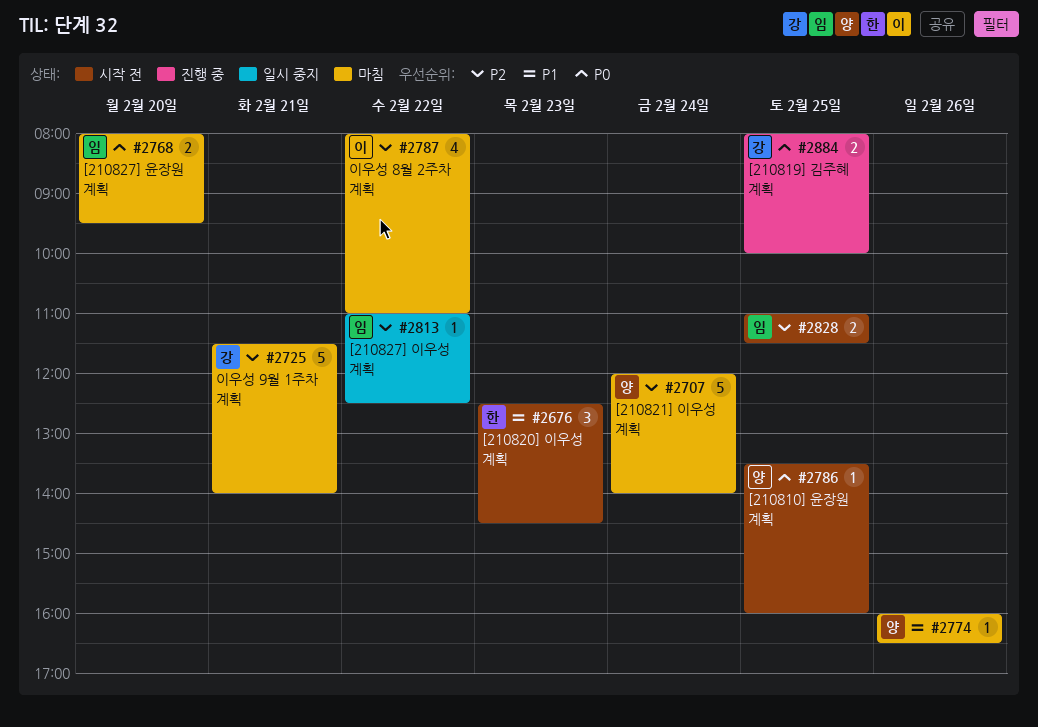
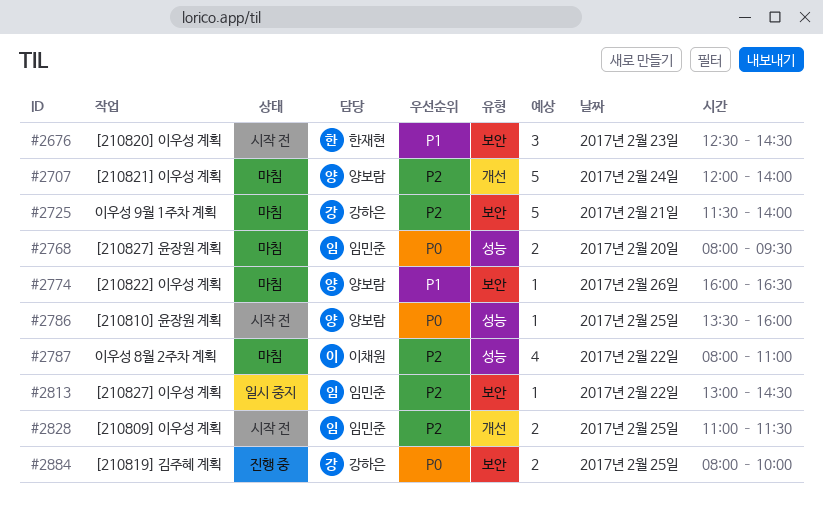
#2813, begins: 11:00 -> 13:00
#2813, ends: 12:30 -> 14:30

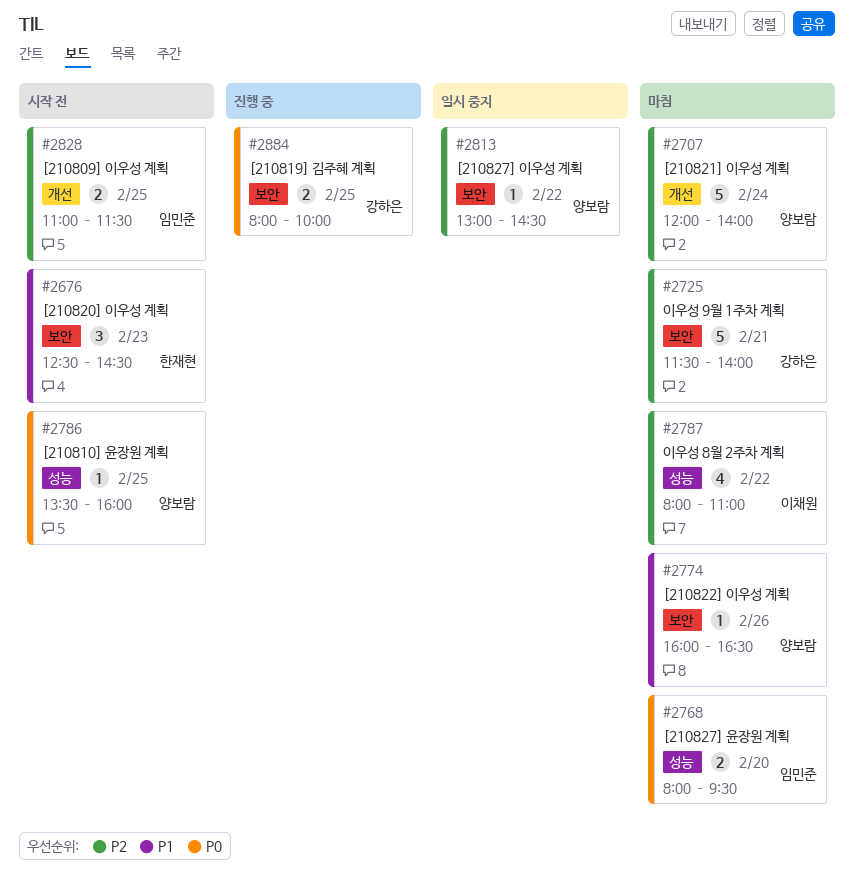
#2813, owner: 임민준 -> 양보람

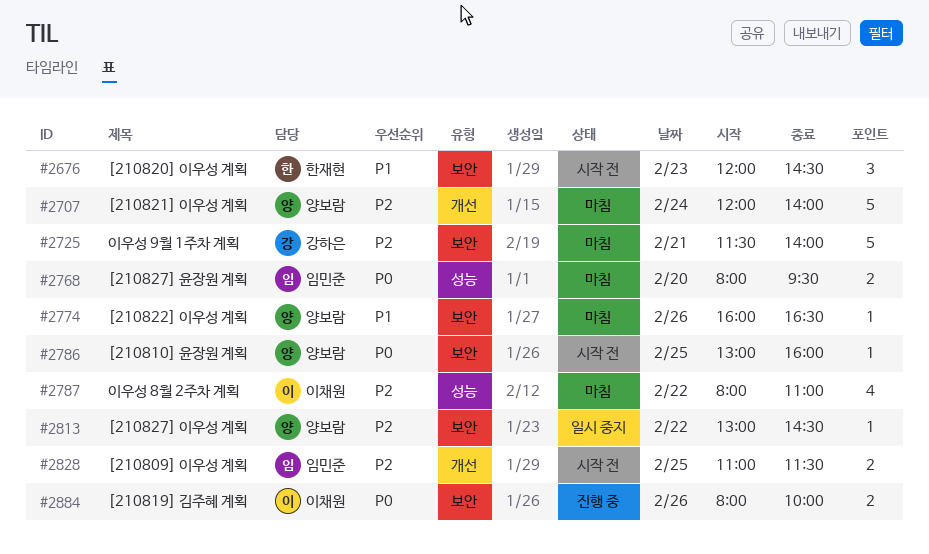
#2676, begins: 12:30 -> 12:00
#2786, label: 성능 -> 보안
#2786, begins: 13:30 -> 13:00
#2884, owner: 강하은 -> 이채원
#2884, day: Feb 25 -> Feb 26

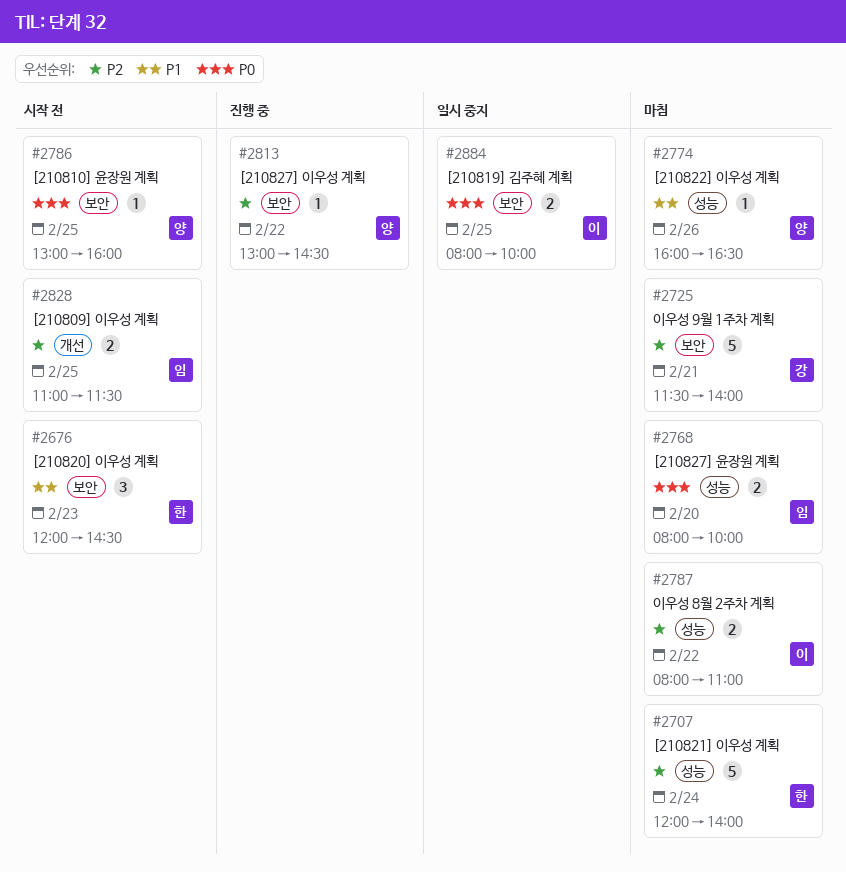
#2707, owner: 양보람 -> 한재현
#2707, label: 개선 -> 성능
#2768, ends: 09:30 -> 10:00
#2774, label: 보안 -> 성능
#2787, estimate: 4 -> 2
#2813, status: 일시 중지 -> 진행 중
#2884, status: 진행 중 -> 일시 중지
#2884, day: Feb 26 -> Feb 25

